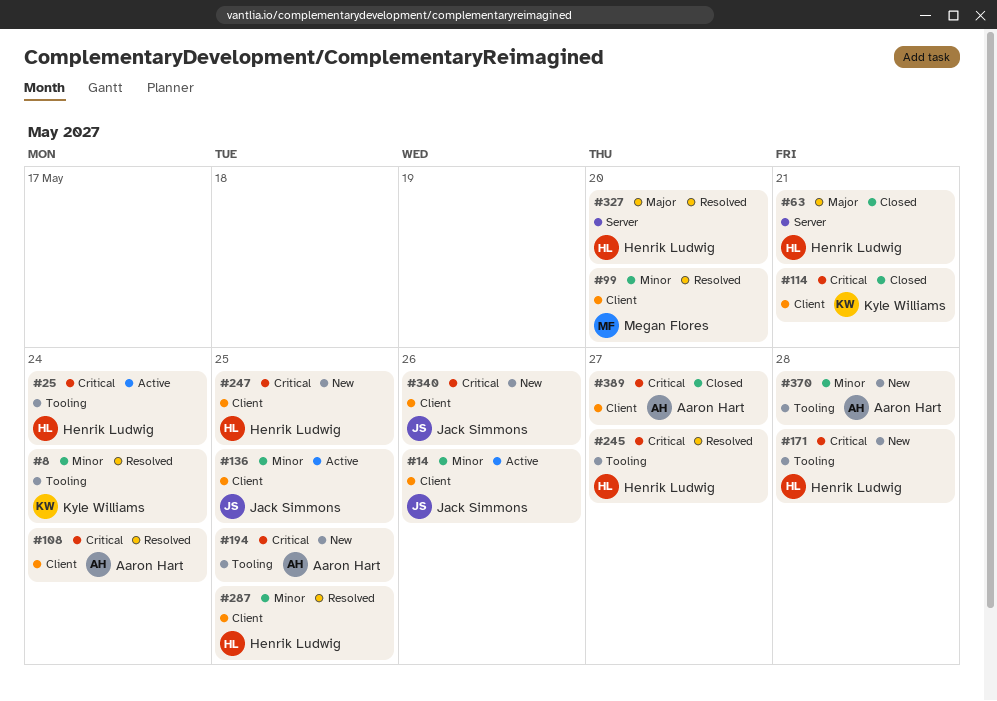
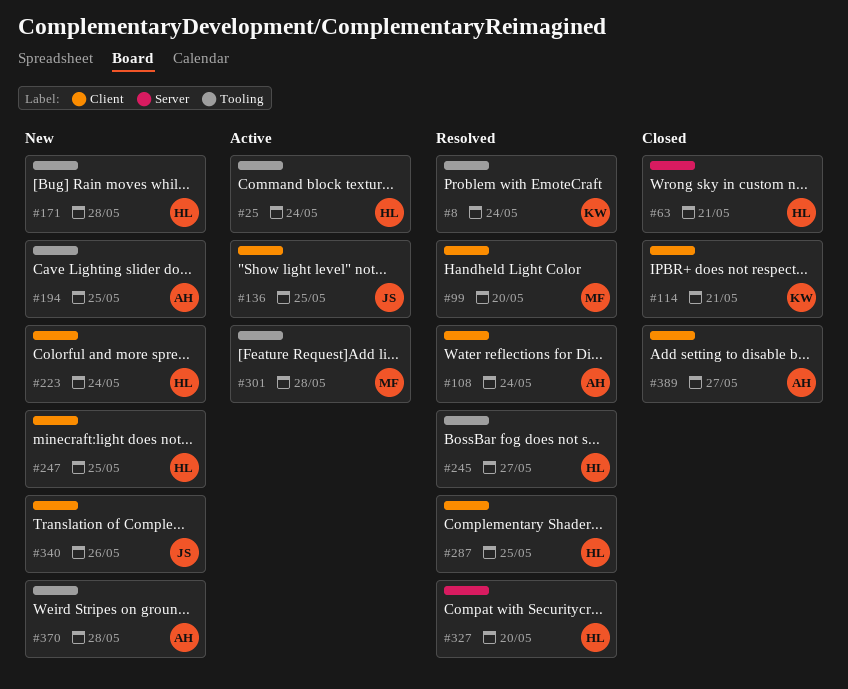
#14: present -> none
#223: none -> present
#301: none -> present

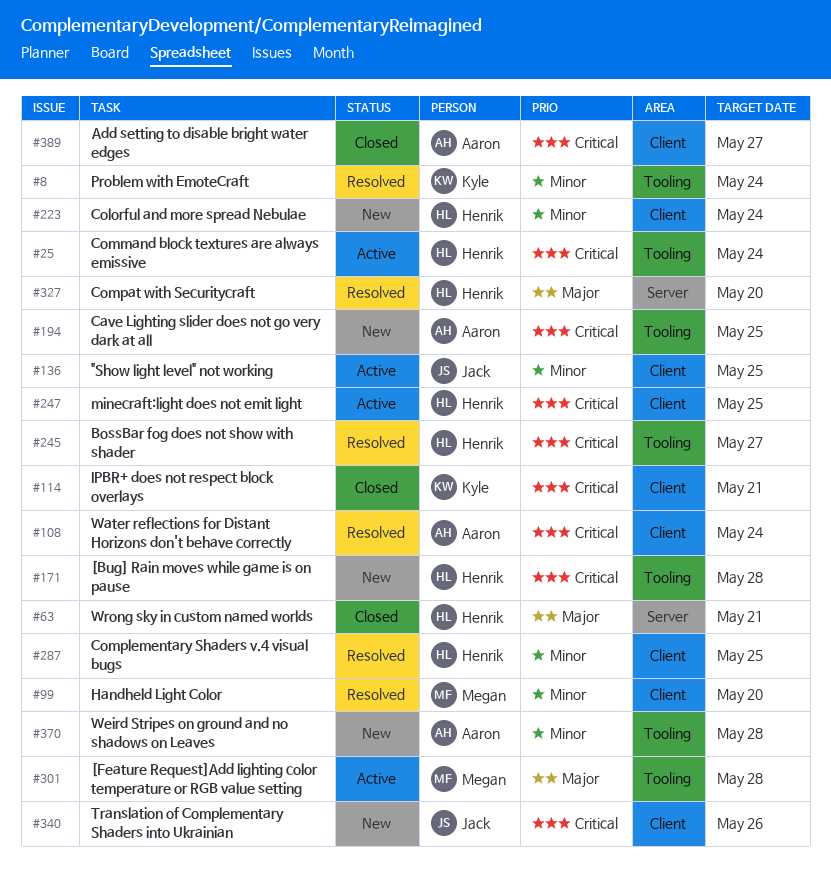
#247, status: New -> Active

